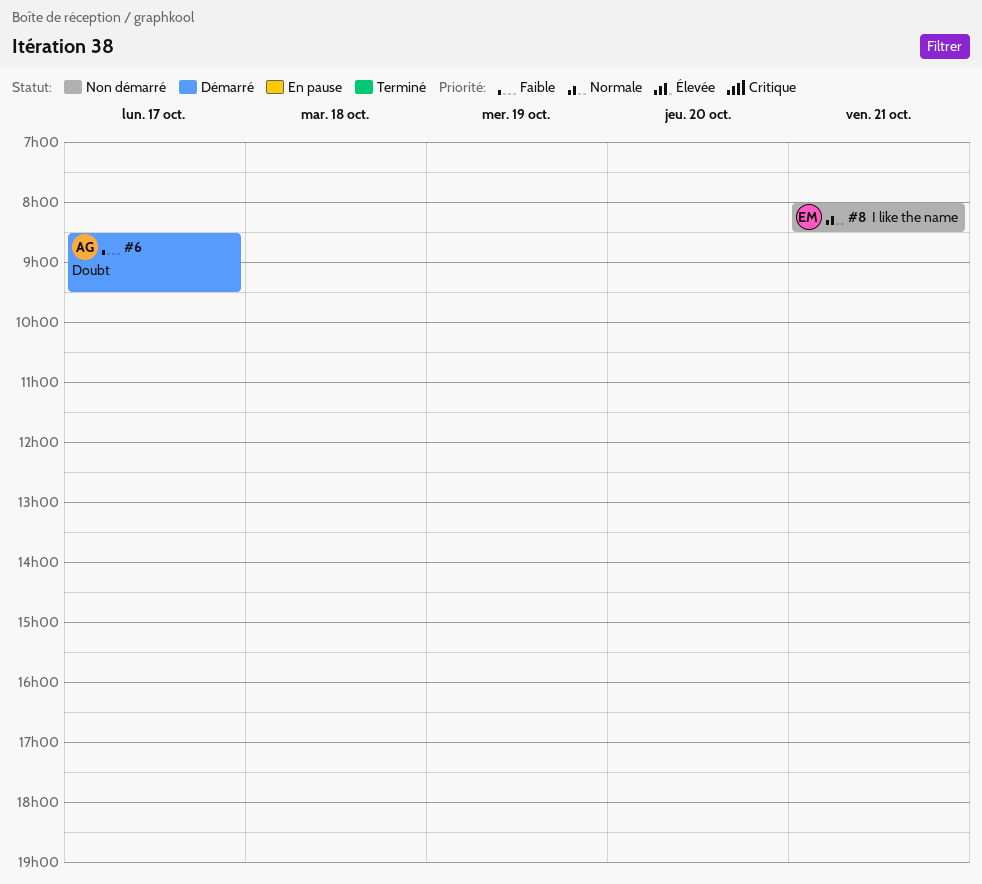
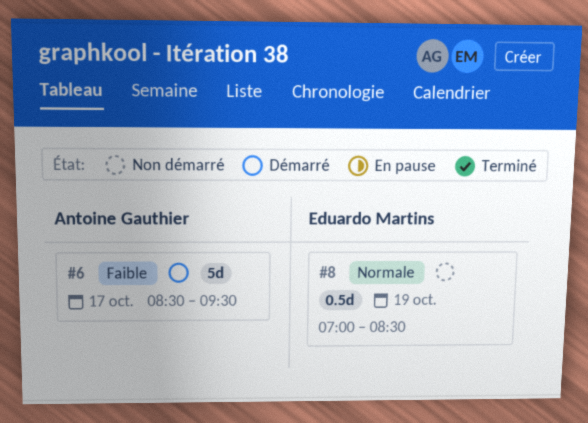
#8, day: Oct 21 -> Oct 19
#8, begins: 08:00 -> 07:00

